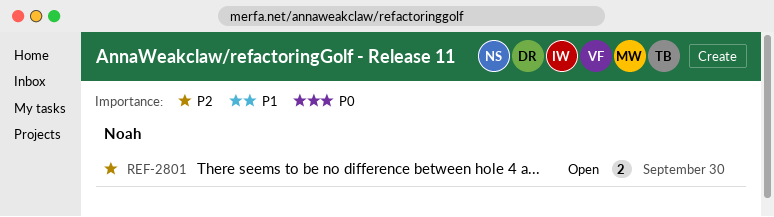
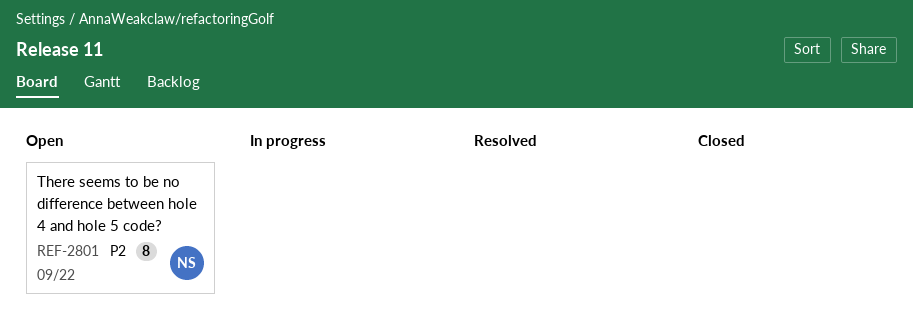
REF-2801, estimate: 2 -> 8
REF-2801, due: Sep 30 -> Sep 22

